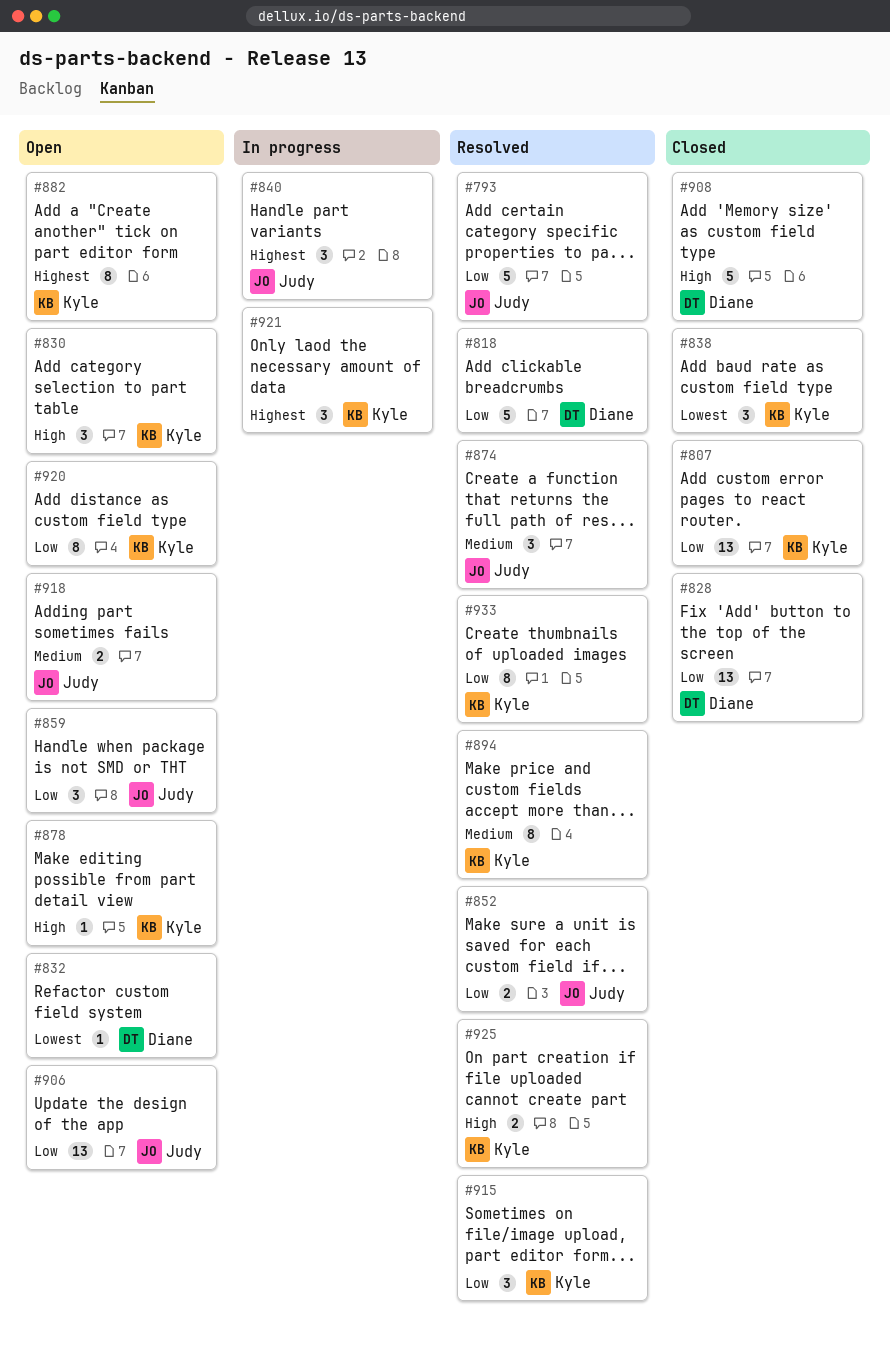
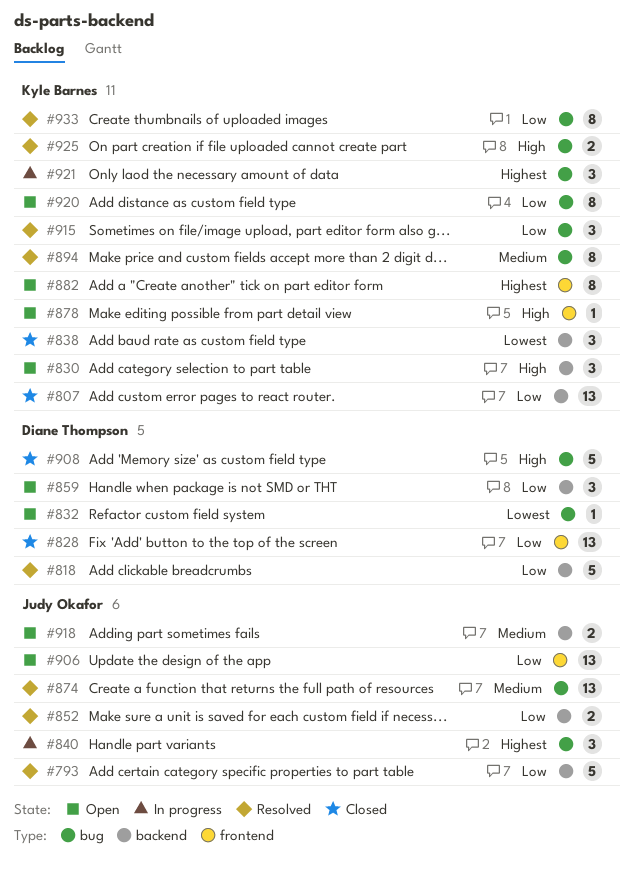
#859, owner: Judy Okafor -> Diane Thompson
#874, estimate: 3 -> 13

